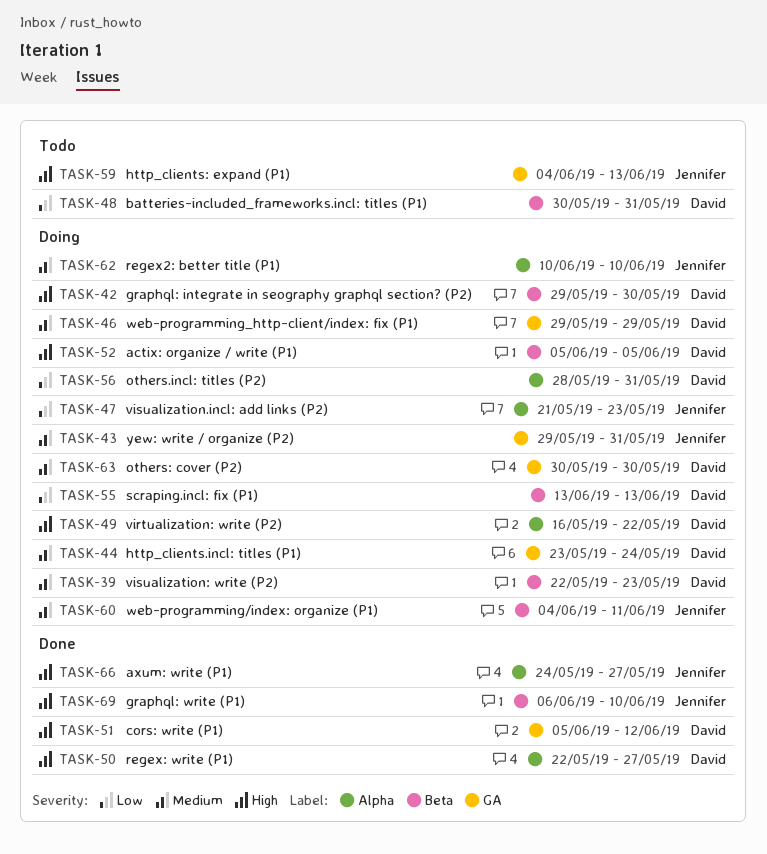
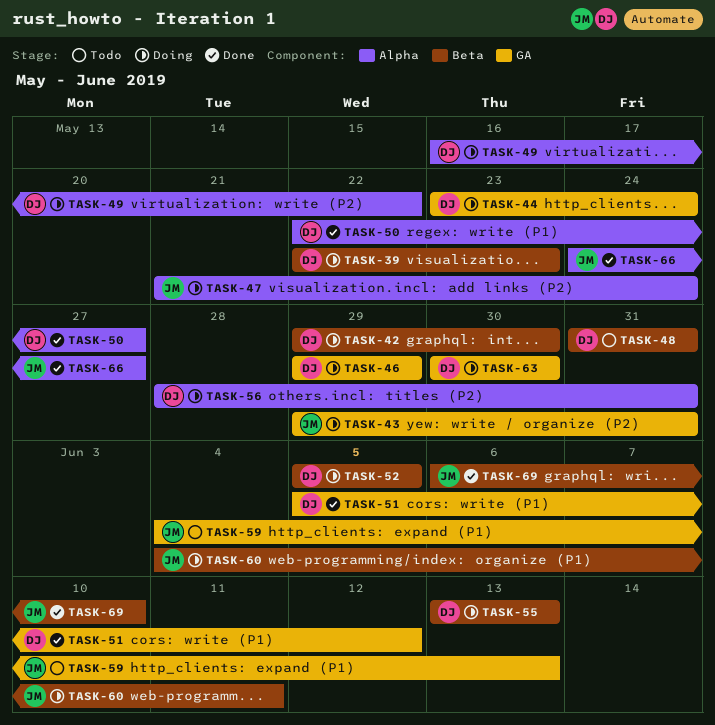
TASK-47, due: May 23 -> May 24
TASK-48, start: May 30 -> May 31
TASK-62: present -> none

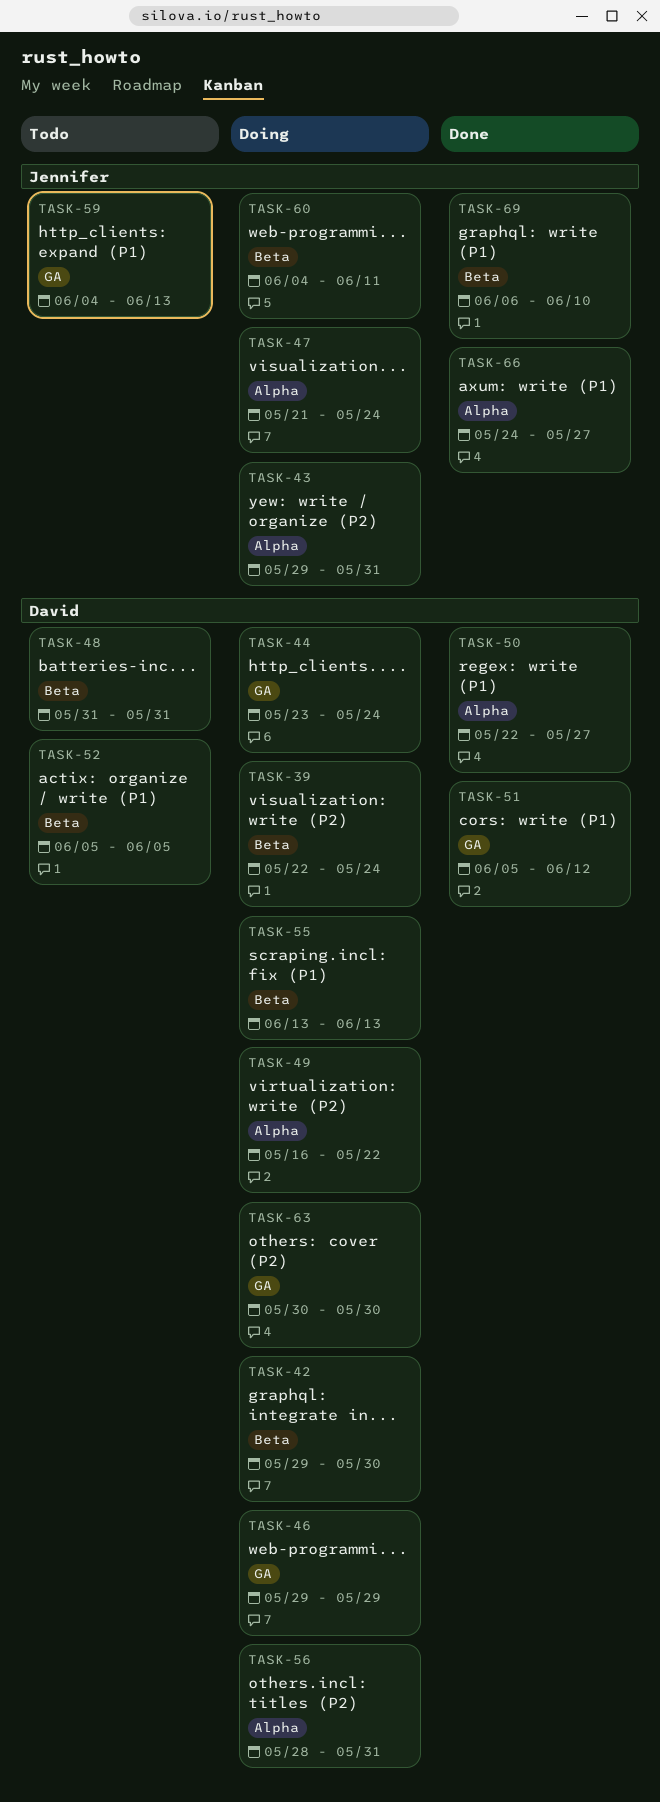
TASK-39, due: May 23 -> May 24
TASK-43, label: GA -> Alpha
TASK-52, status: Doing -> Todo

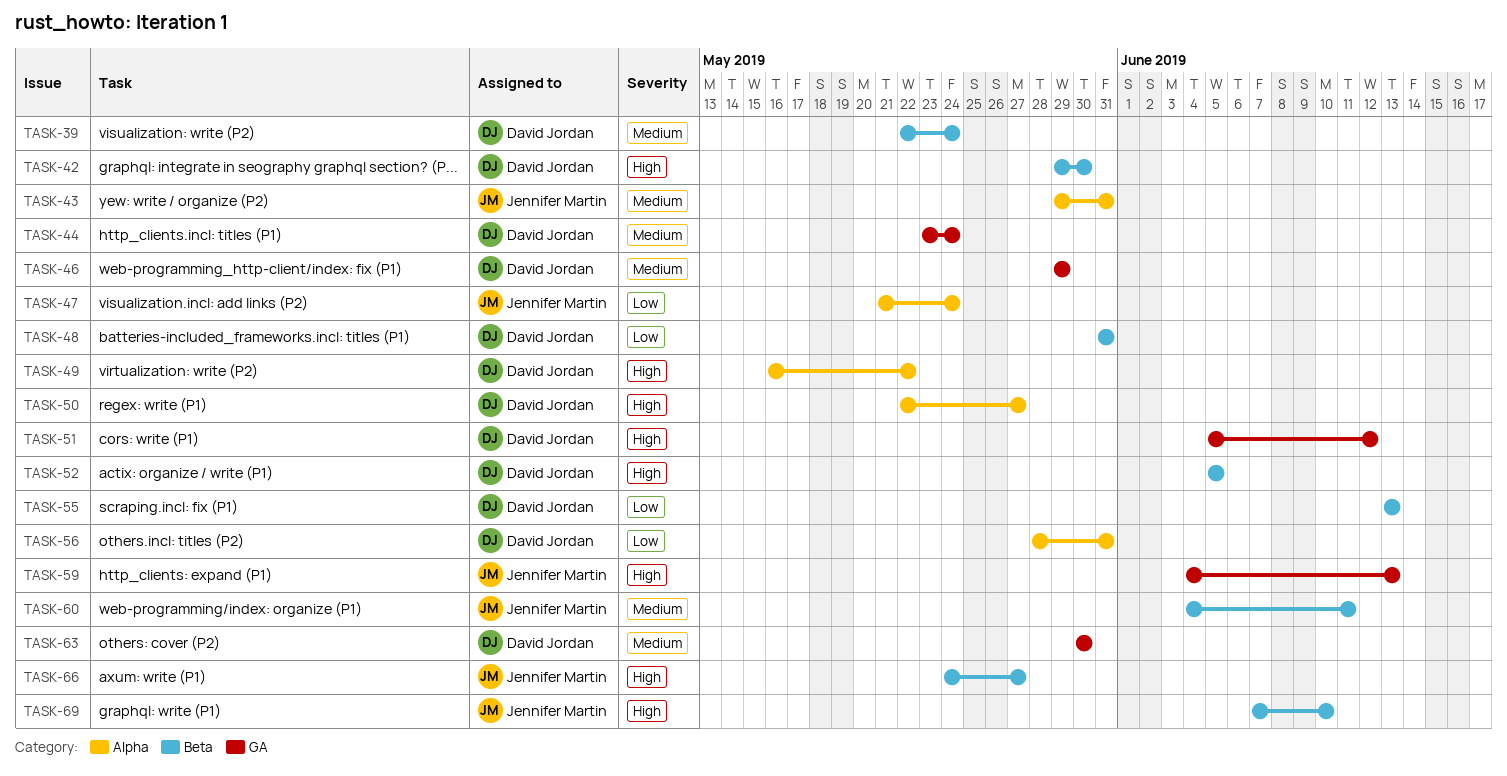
TASK-66, label: Alpha -> Beta
TASK-69, start: Jun 6 -> Jun 7

